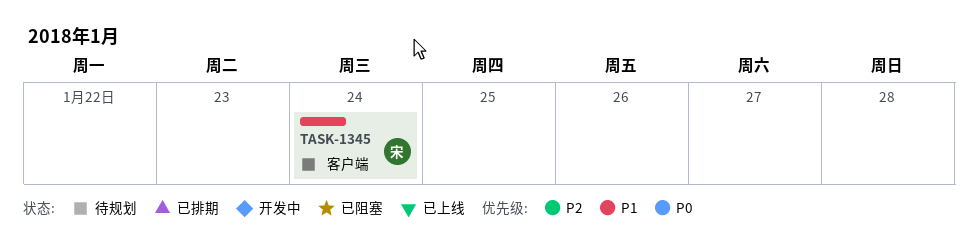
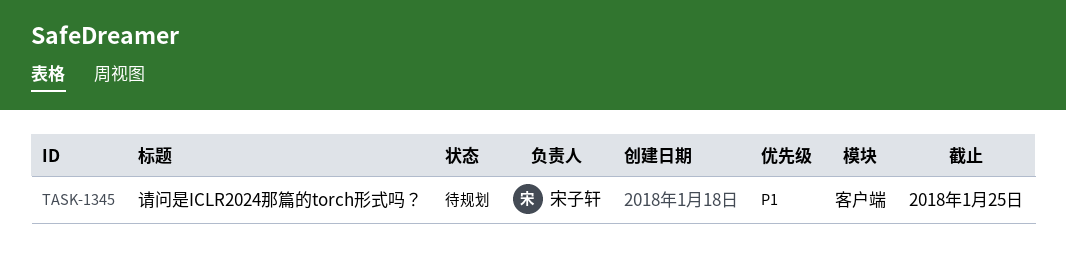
TASK-1345, due: Jan 24 -> Jan 25

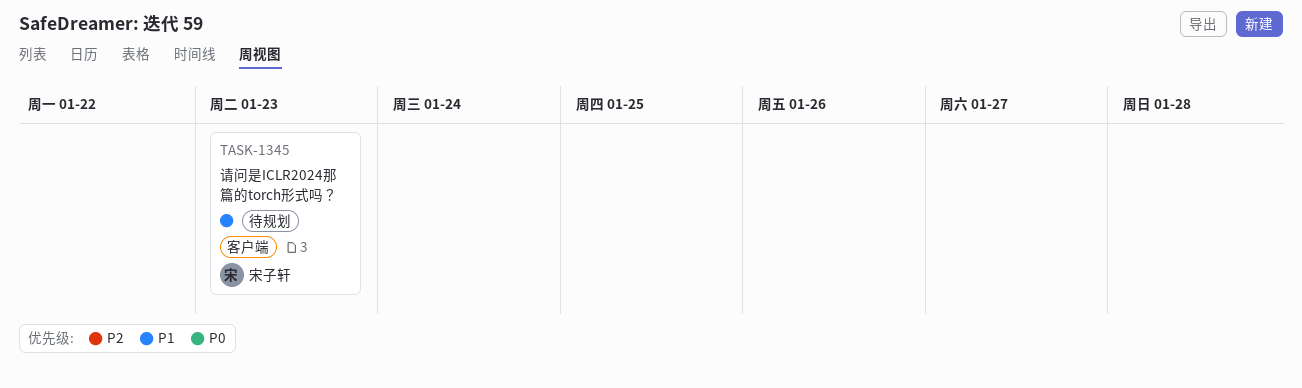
TASK-1345, due: Jan 25 -> Jan 23

